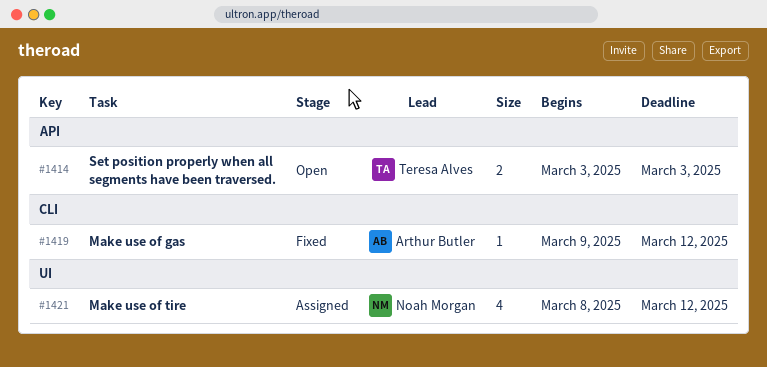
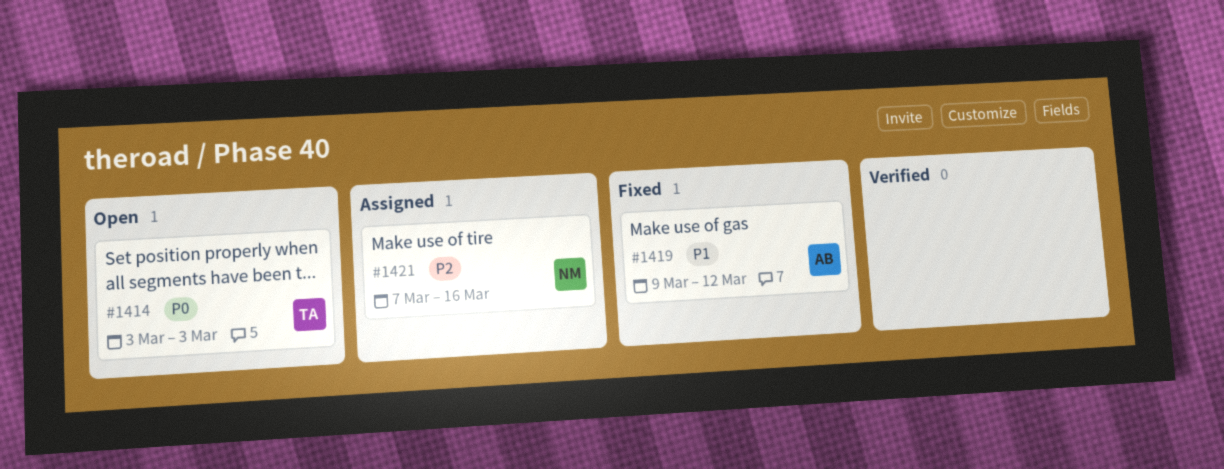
#1421, start: Mar 8 -> Mar 7
#1421, due: Mar 12 -> Mar 16

